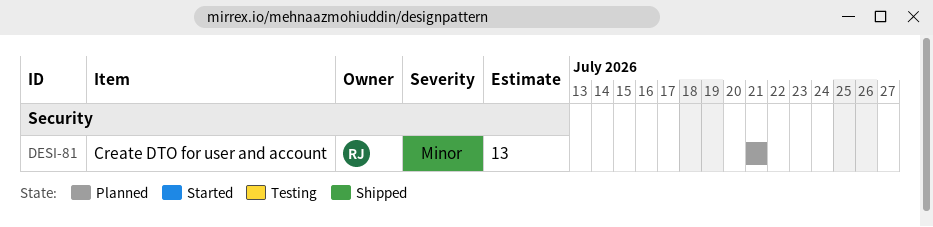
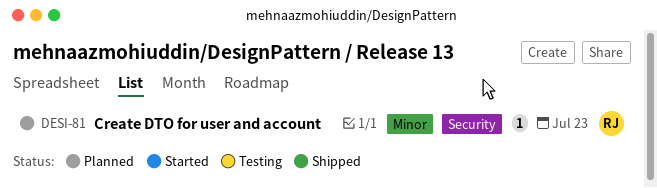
DESI-81, estimate: 13 -> 1
DESI-81, due: Jul 21 -> Jul 23

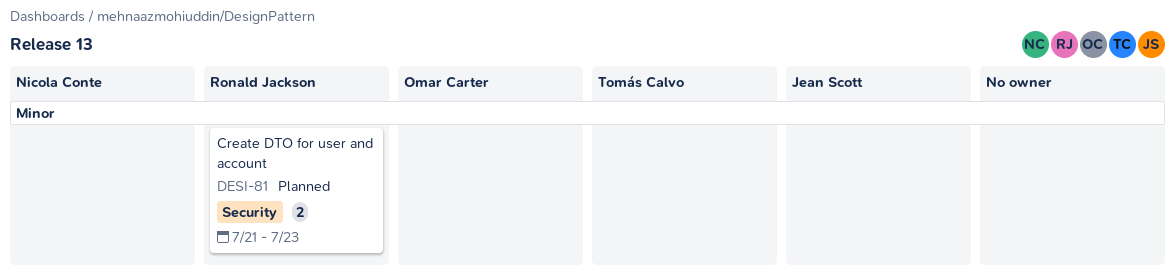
DESI-81, estimate: 1 -> 2

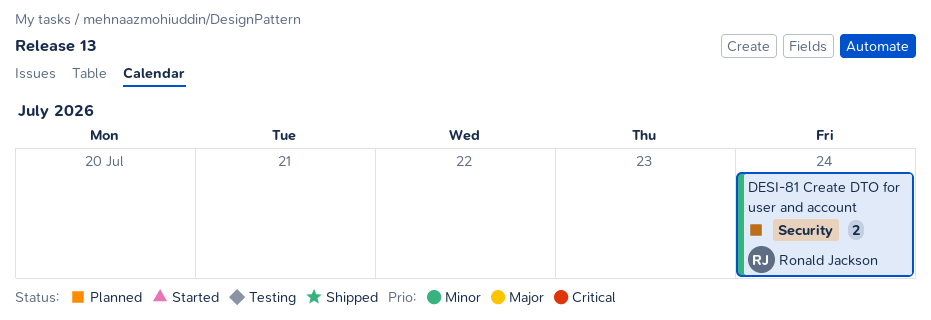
DESI-81, due: Jul 23 -> Jul 24

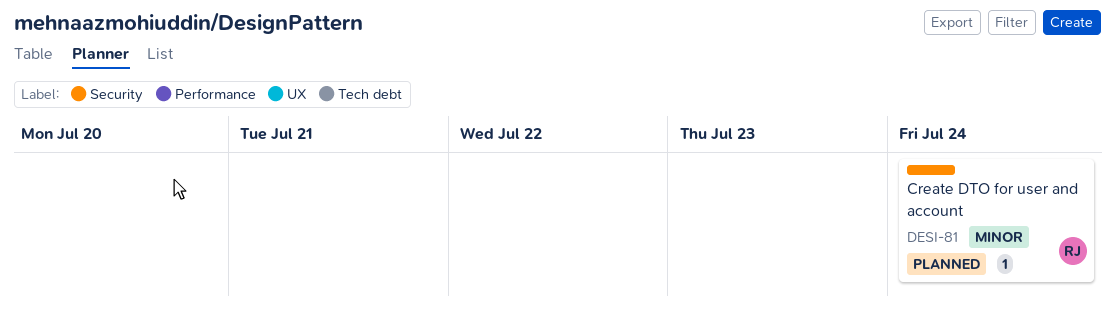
DESI-81, estimate: 2 -> 1

